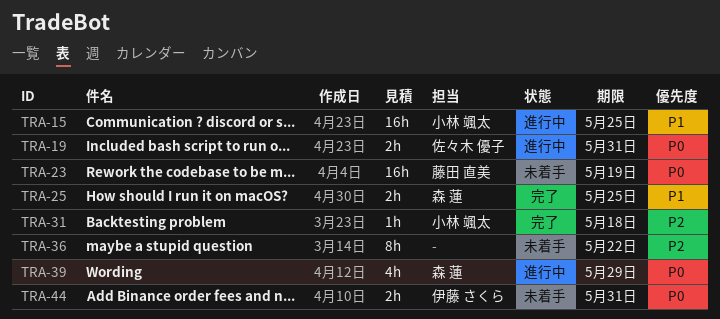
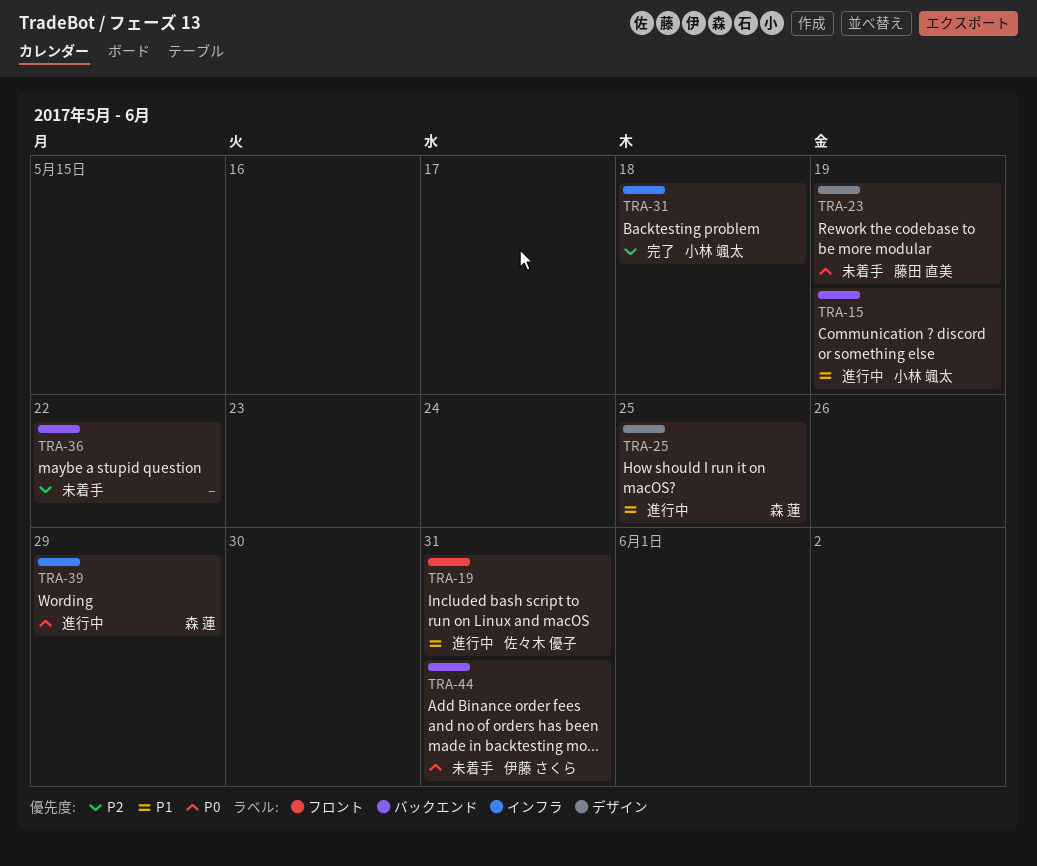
TRA-15, due: May 25 -> May 19
TRA-19, priority: P0 -> P1
TRA-25, status: 完了 -> 進行中

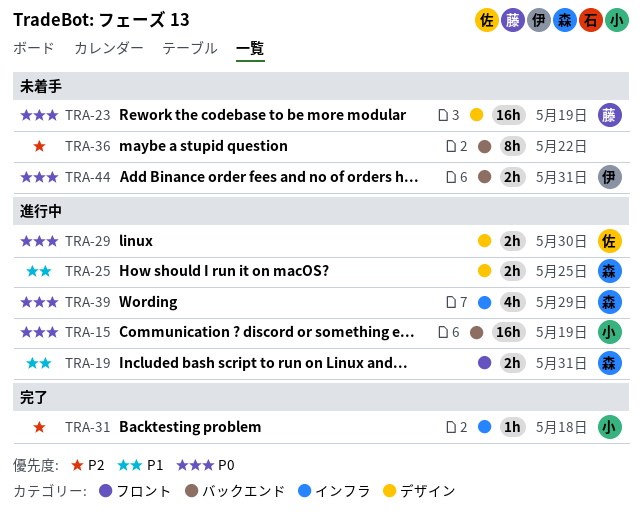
TRA-15, priority: P1 -> P0
TRA-19, owner: 佐々木 優子 -> 森 蓮
TRA-29: none -> present

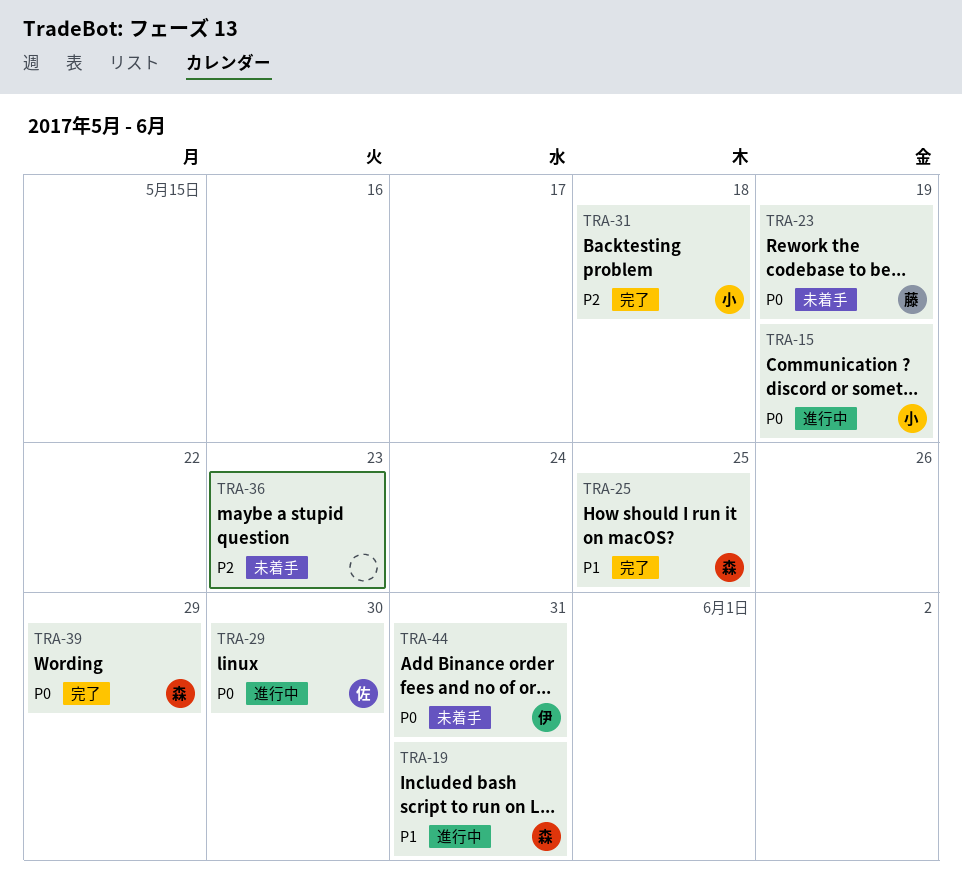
TRA-25, status: 進行中 -> 完了
TRA-36, due: May 22 -> May 23
TRA-39, status: 進行中 -> 完了

